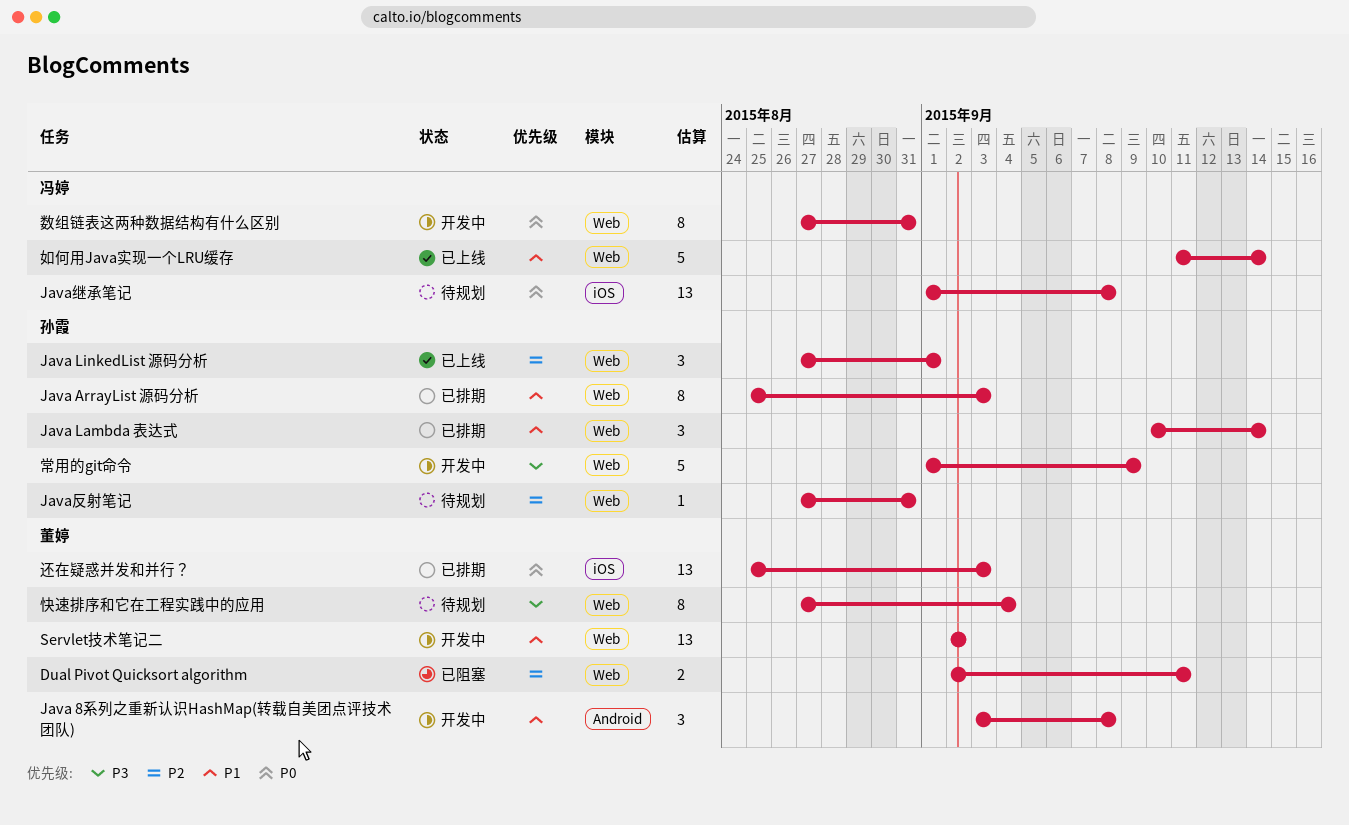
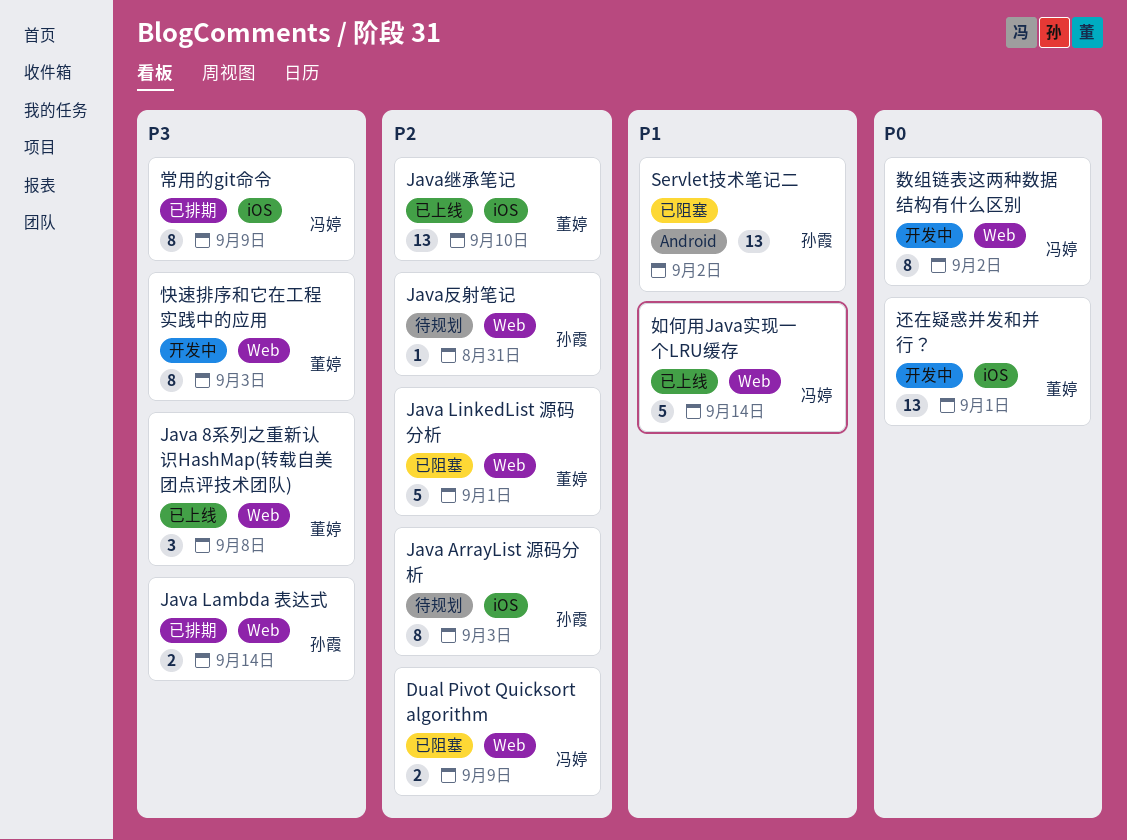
Dual Pivot Quicksort algorithm, owner: 董婷 -> 冯婷
Dual Pivot Quicksort algorithm, due: Sep 11 -> Sep 9
Java 8系列之重新认识HashMap(转载自美团点评技术团队), status: 开发中 -> 已上线
Java 8系列之重新认识HashMap(转载自美团点评技术团队), priority: P1 -> P3
Java 8系列之重新认识HashMap(转载自美团点评技术团队), label: Android -> Web
Java ArrayList 源码分析, status: 已排期 -> 待规划
Java ArrayList 源码分析, priority: P1 -> P2
Java ArrayList 源码分析, label: Web -> iOS
Java Lambda 表达式, priority: P1 -> P3
Java Lambda 表达式, estimate: 3 -> 2
Java LinkedList 源码分析, status: 已上线 -> 已阻塞
Java LinkedList 源码分析, owner: 孙霞 -> 董婷
Java LinkedList 源码分析, estimate: 3 -> 5
Java继承笔记, status: 待规划 -> 已上线
Java继承笔记, owner: 冯婷 -> 董婷
Java继承笔记, priority: P0 -> P2
Java继承笔记, due: Sep 8 -> Sep 10
Servlet技术笔记二, status: 开发中 -> 已阻塞
Servlet技术笔记二, owner: 董婷 -> 孙霞
Servlet技术笔记二, label: Web -> Android
常用的git命令, status: 开发中 -> 已排期
常用的git命令, owner: 孙霞 -> 冯婷
常用的git命令, label: Web -> iOS
常用的git命令, estimate: 5 -> 8
快速排序和它在工程实践中的应用, status: 待规划 -> 开发中
快速排序和它在工程实践中的应用, due: Sep 4 -> Sep 3
数组链表这两种数据结构有什么区别, due: Aug 31 -> Sep 2
还在疑惑并发和并行？, status: 已排期 -> 开发中
还在疑惑并发和并行？, due: Sep 3 -> Sep 1

